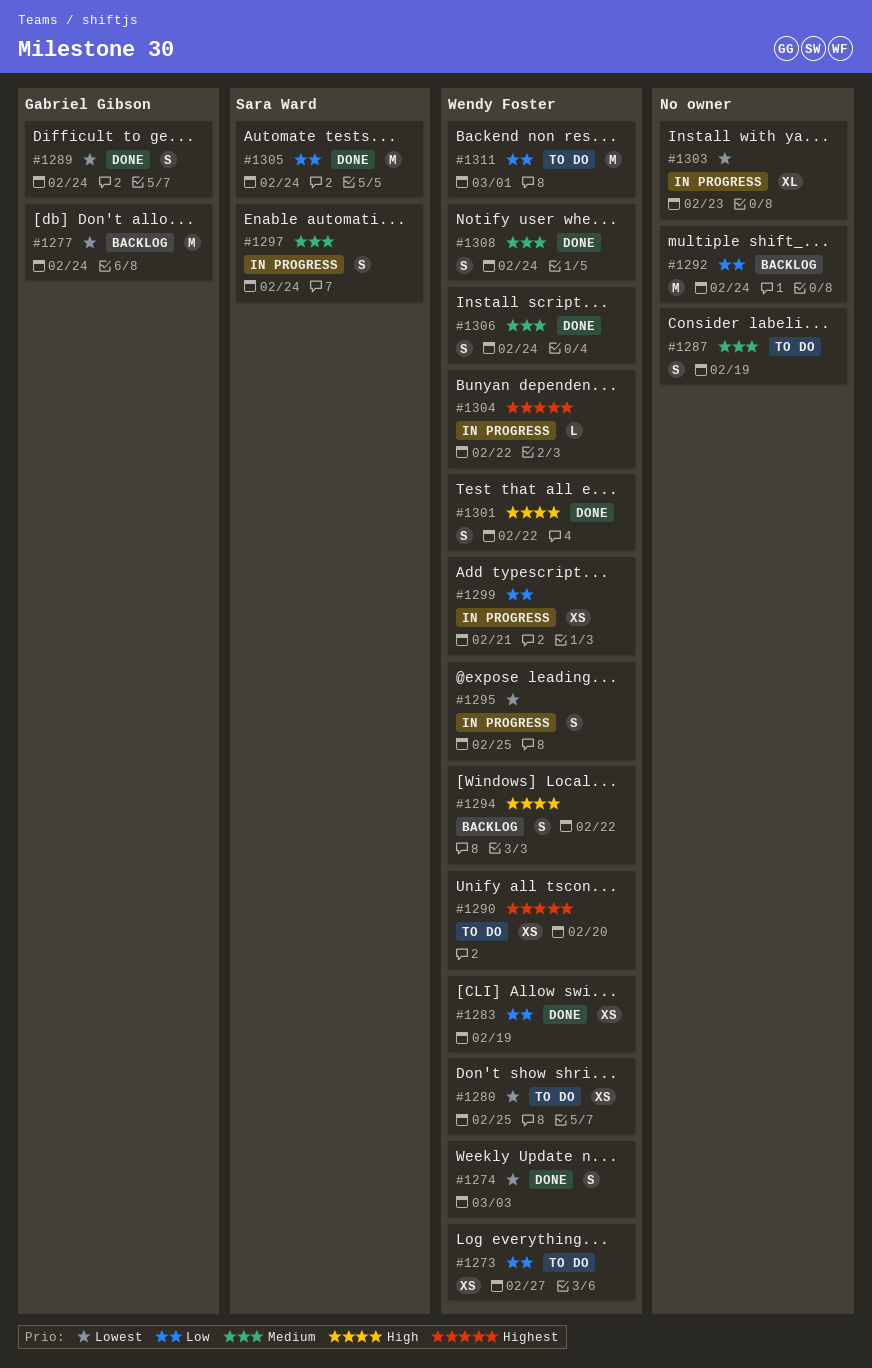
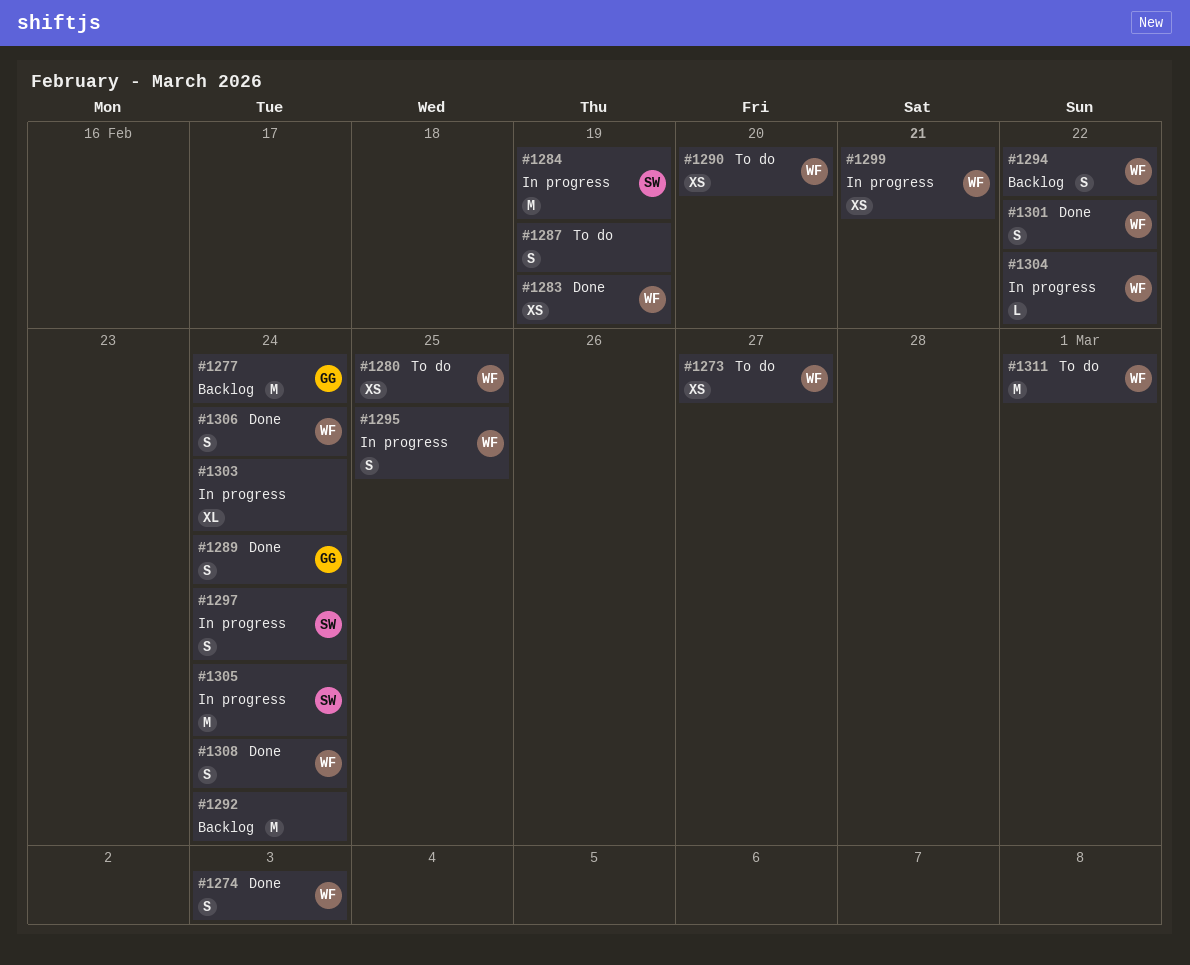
#1284: none -> present
#1303, due: Feb 23 -> Feb 24
#1305, status: Done -> In progress

